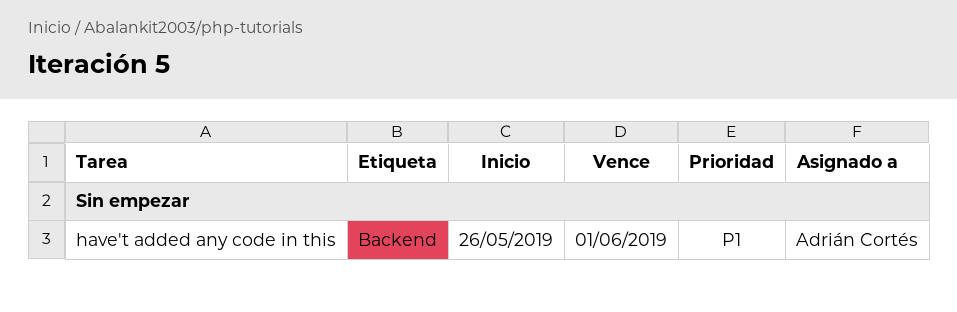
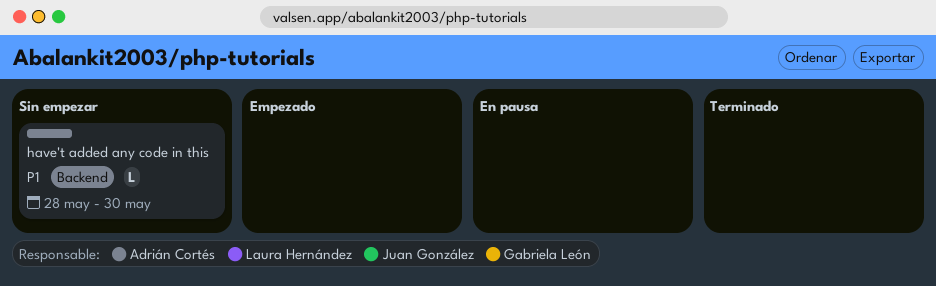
have't added any code in this, start: May 26 -> May 28
have't added any code in this, due: Jun 1 -> May 30

